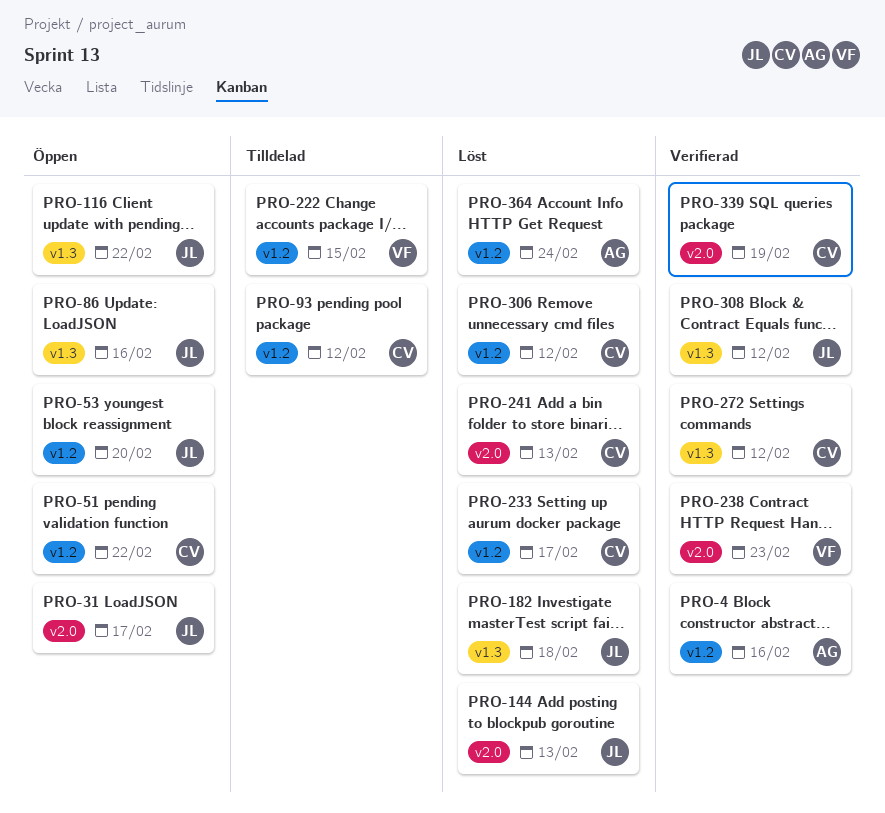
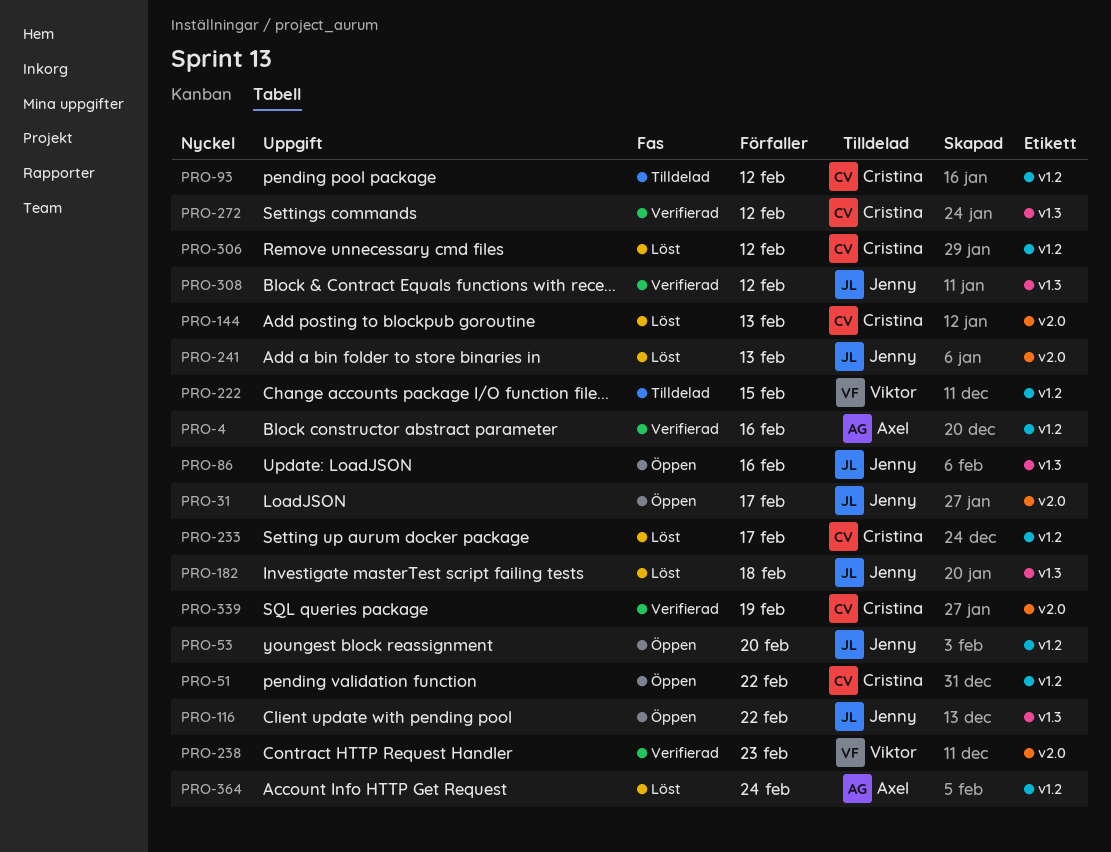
PRO-144, owner: Jenny -> Cristina
PRO-241, owner: Cristina -> Jenny

